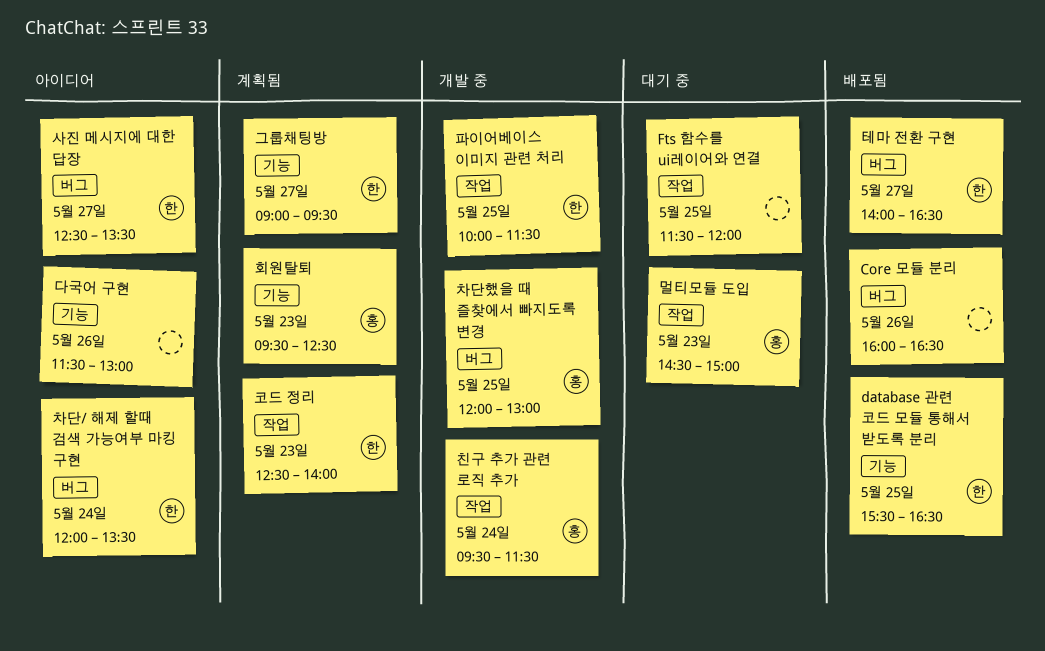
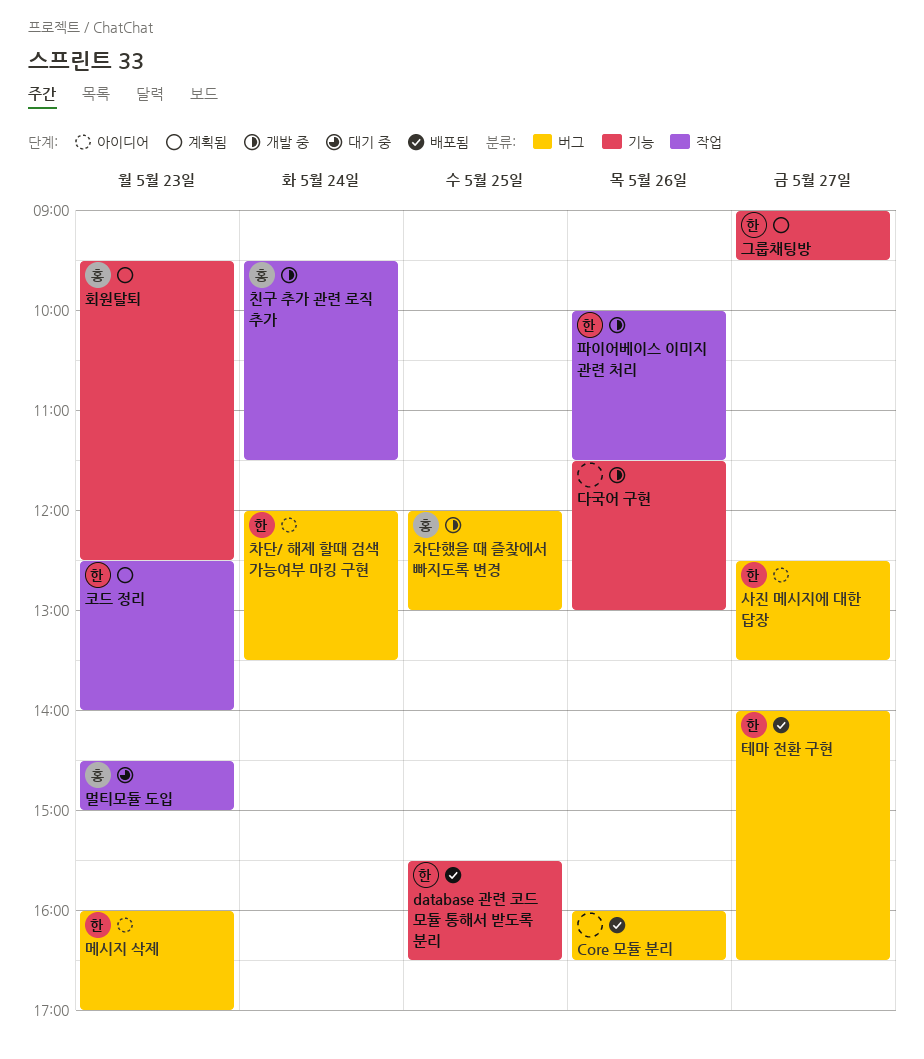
Fts 함수를 ui레이어와 연결: present -> none
다국어 구현, status: 아이디어 -> 개발 중
메시지 삭제: none -> present
파이어베이스 이미지 관련 처리, day: May 25 -> May 26

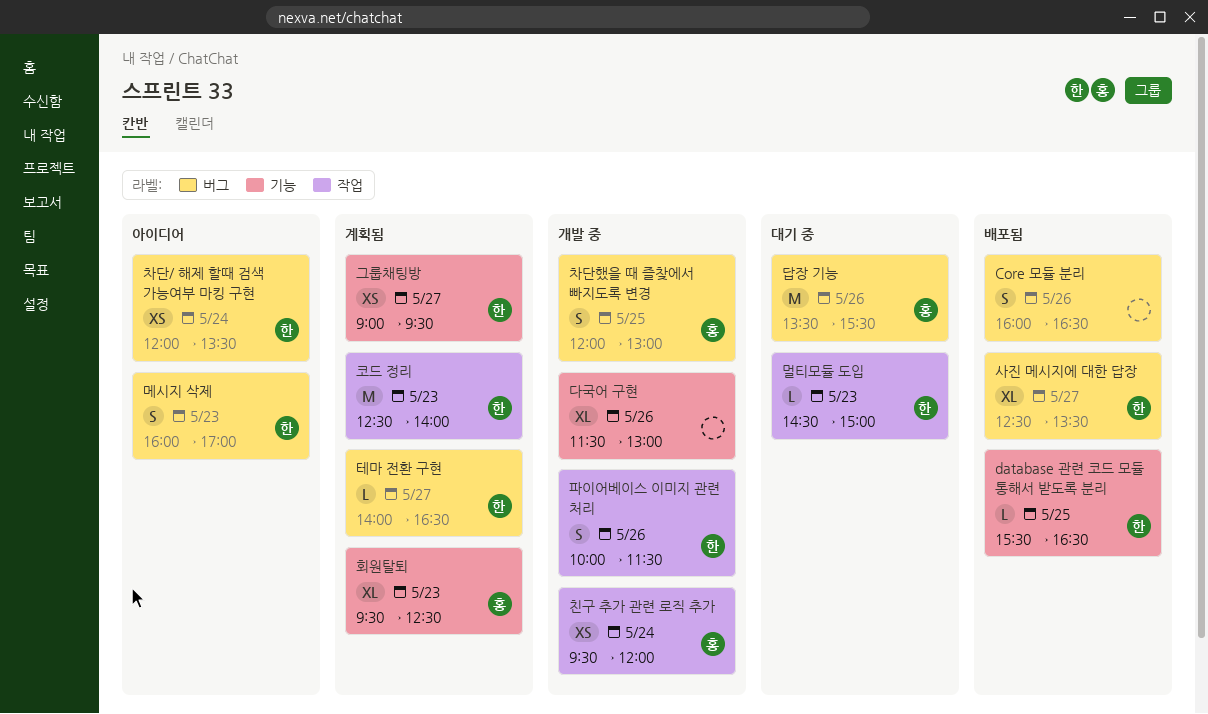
답장 기능: none -> present
멀티모듈 도입, owner: 홍 -> 한
사진 메시지에 대한 답장, status: 아이디어 -> 배포됨
친구 추가 관련 로직 추가, ends: 11:30 -> 12:00
테마 전환 구현, status: 배포됨 -> 계획됨

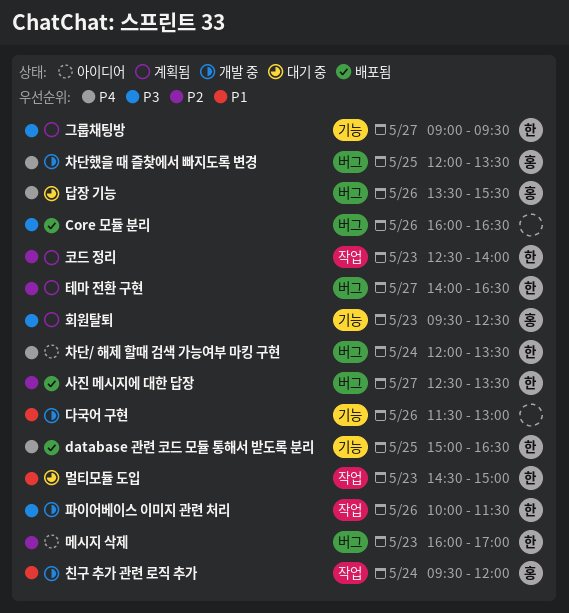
database 관련 코드 모듈 통해서 받도록 분리, begins: 15:30 -> 15:00
차단했을 때 즐찾에서 빠지도록 변경, ends: 13:00 -> 13:30

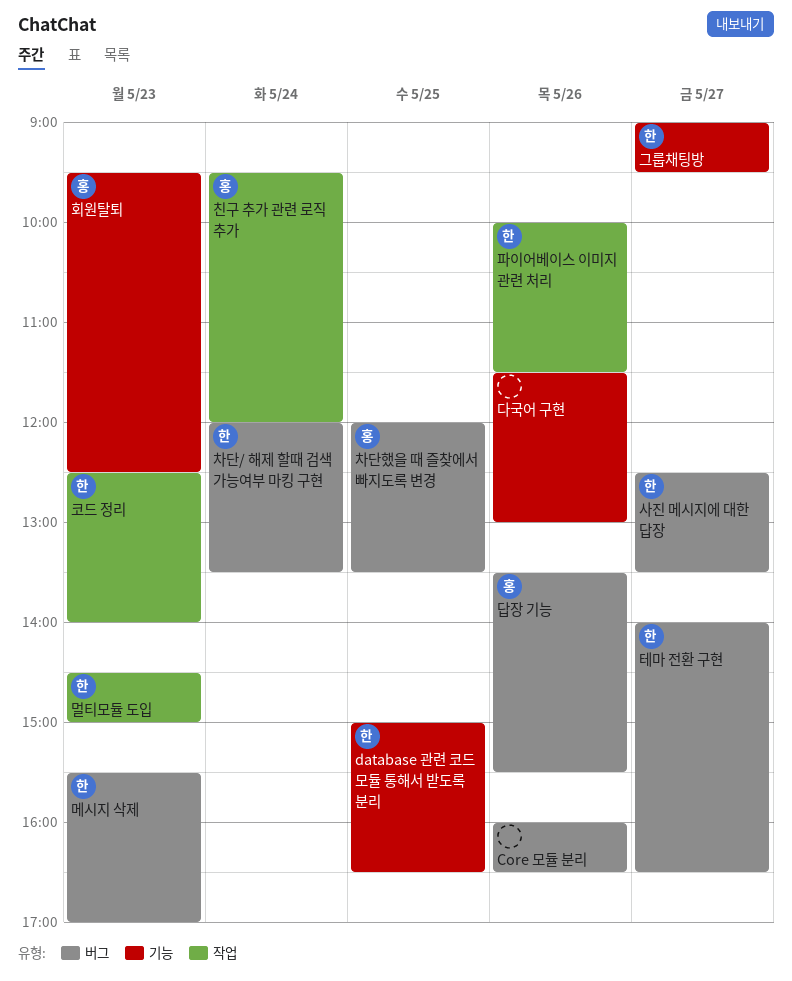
메시지 삭제, begins: 16:00 -> 15:30

